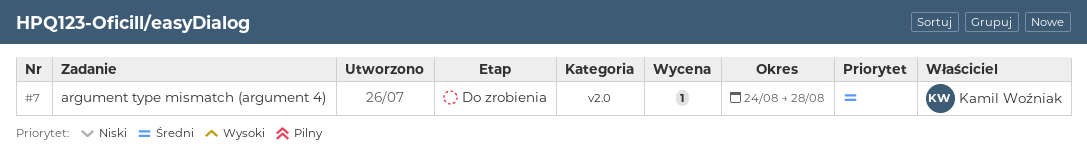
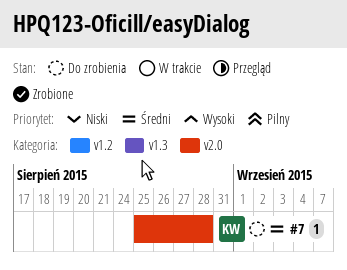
#7, start: Aug 24 -> Aug 25

